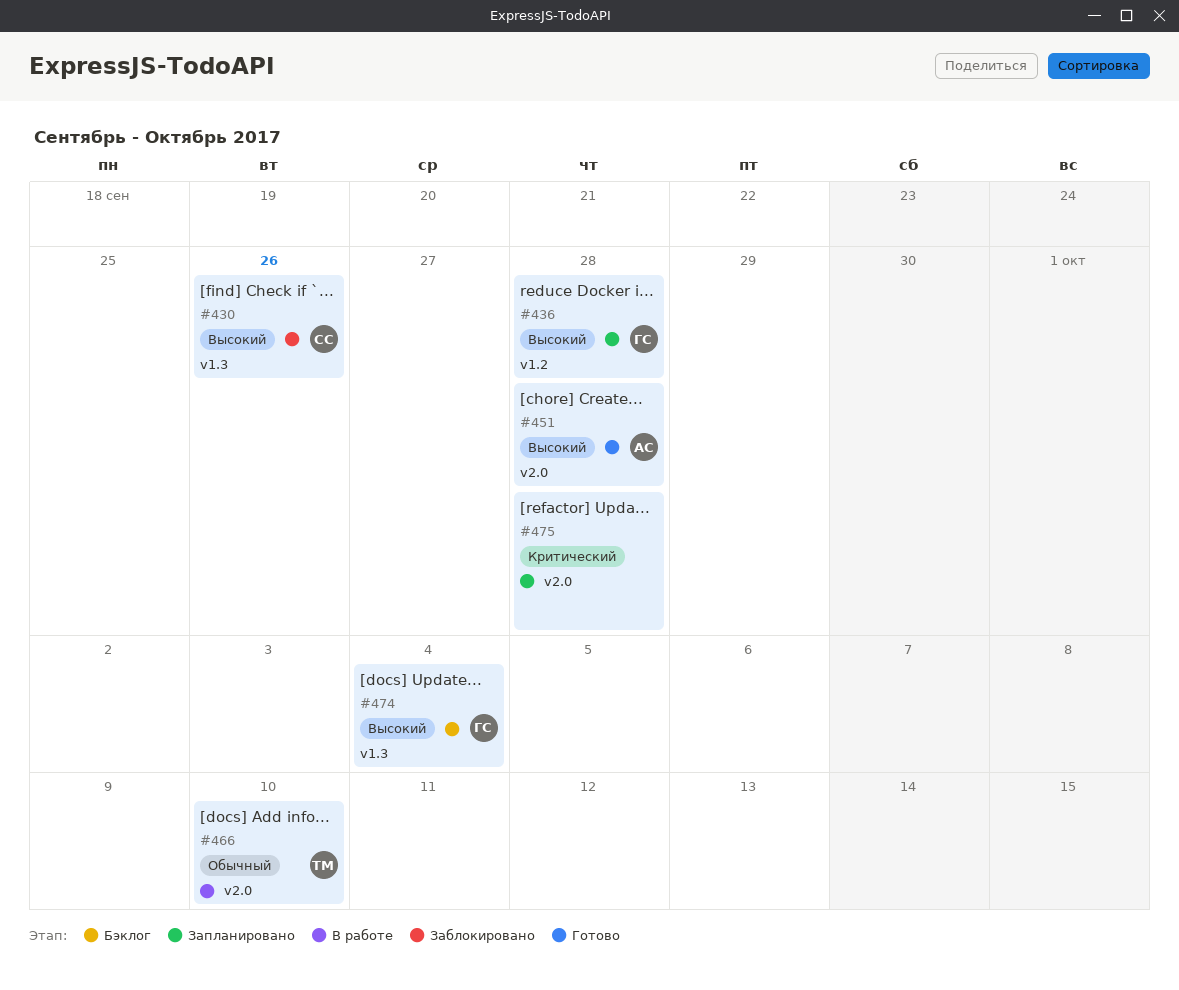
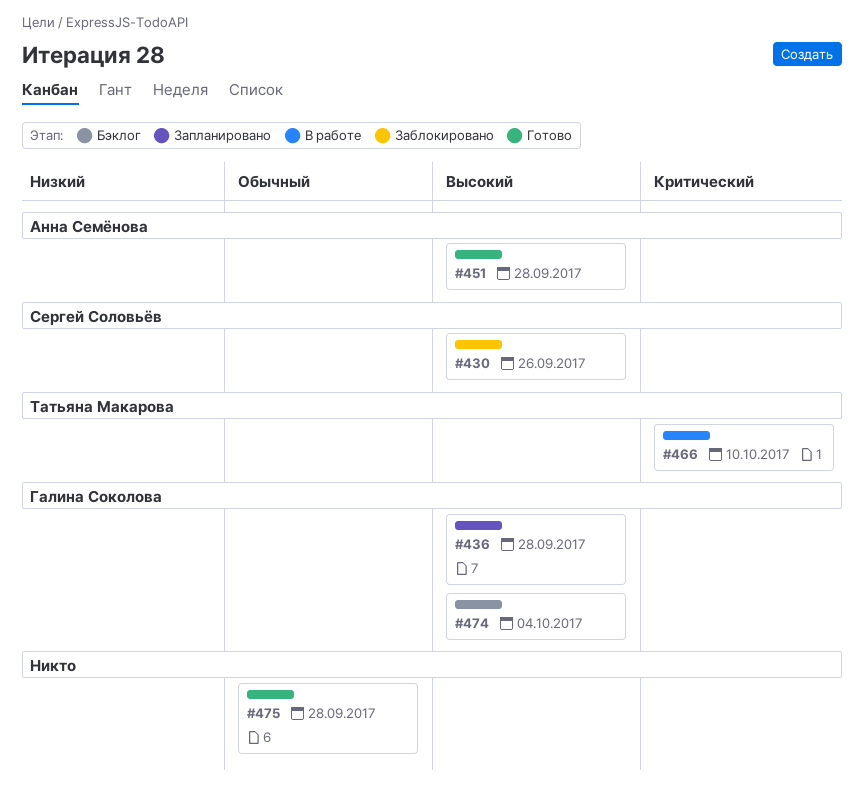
#466, priority: Обычный -> Критический
#475, status: Запланировано -> Готово
#475, priority: Критический -> Обычный

